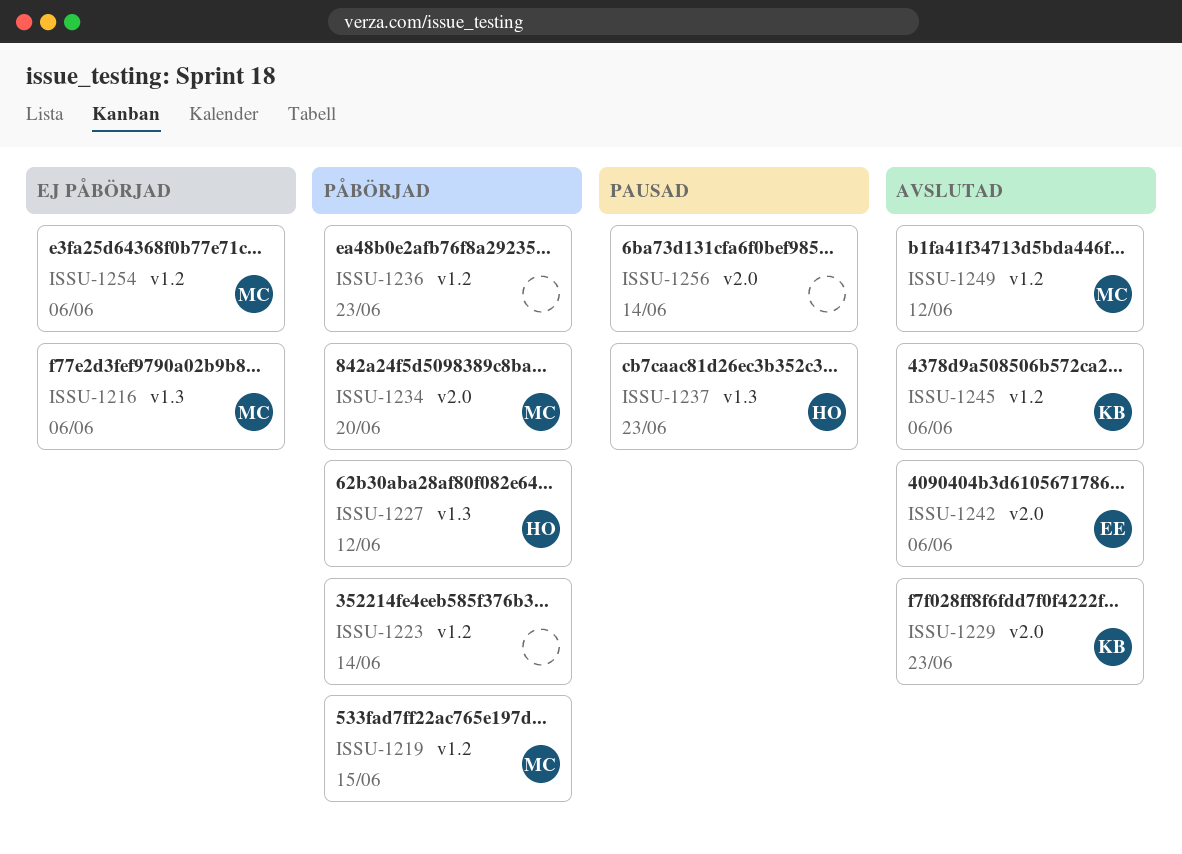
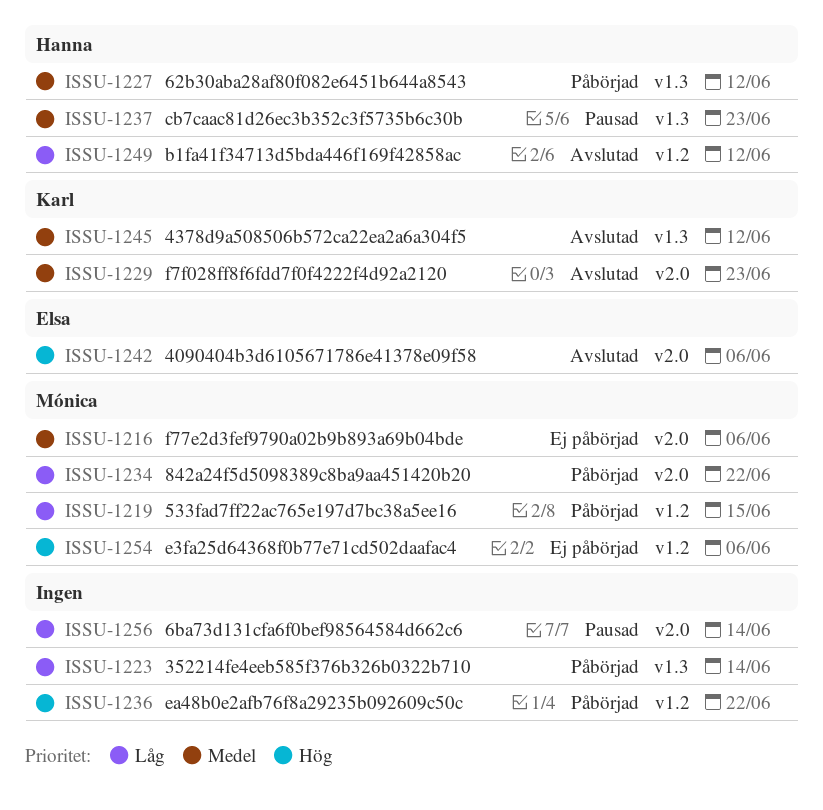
ISSU-1216, label: v1.3 -> v2.0
ISSU-1223, label: v1.2 -> v1.3
ISSU-1234, due: Jun 20 -> Jun 22
ISSU-1236, due: Jun 23 -> Jun 22
ISSU-1245, label: v1.2 -> v1.3
ISSU-1245, due: Jun 6 -> Jun 12
ISSU-1249, owner: Mónica -> Hanna

